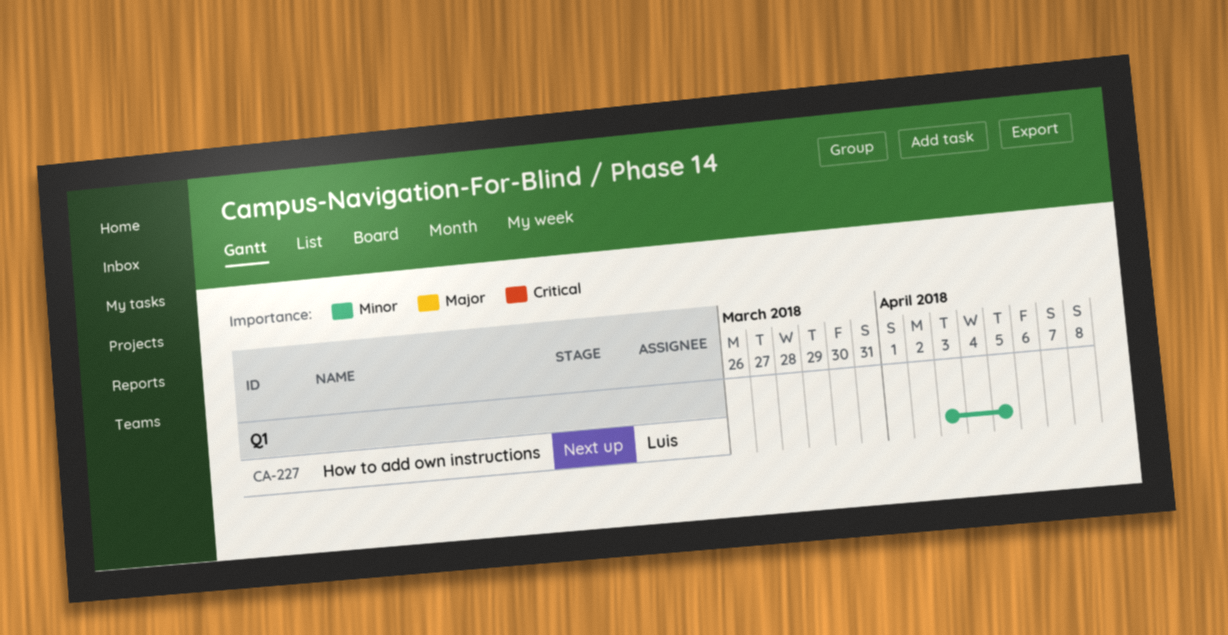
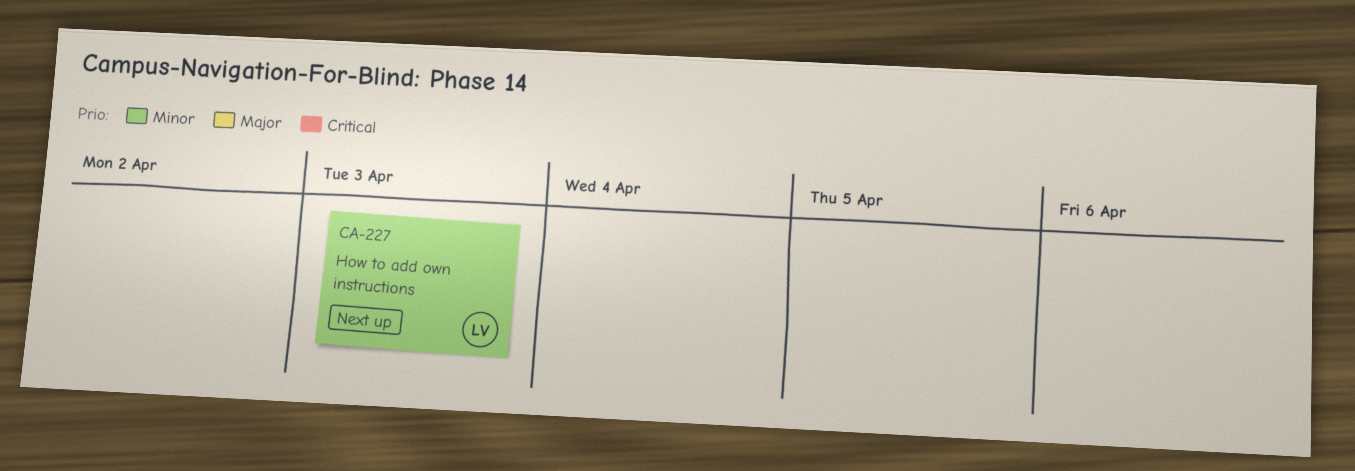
CA-227, due: Apr 5 -> Apr 3

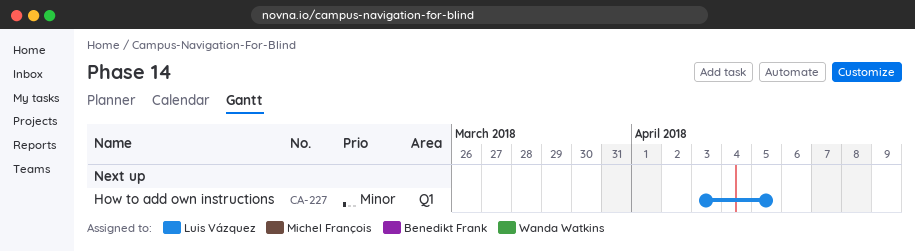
CA-227, due: Apr 3 -> Apr 5

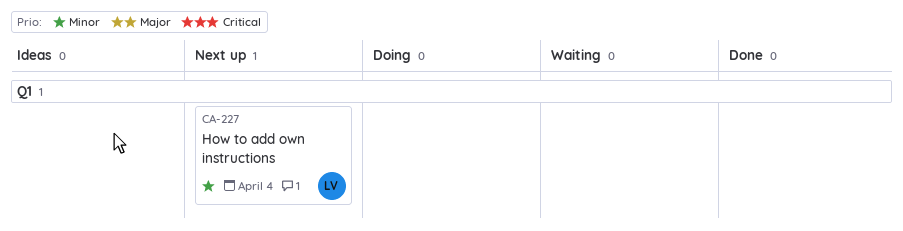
CA-227, due: Apr 5 -> Apr 4

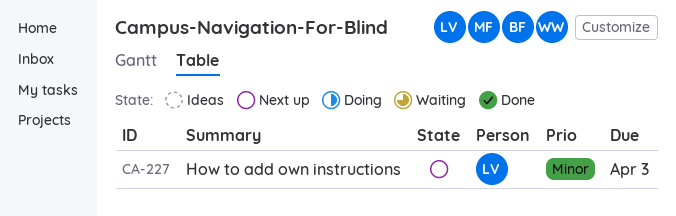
CA-227, due: Apr 4 -> Apr 3

